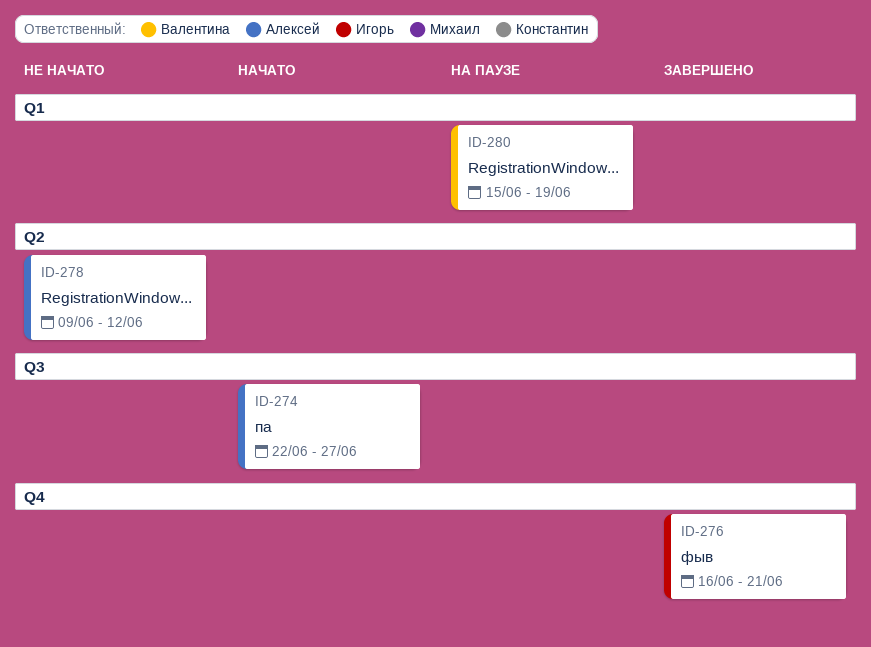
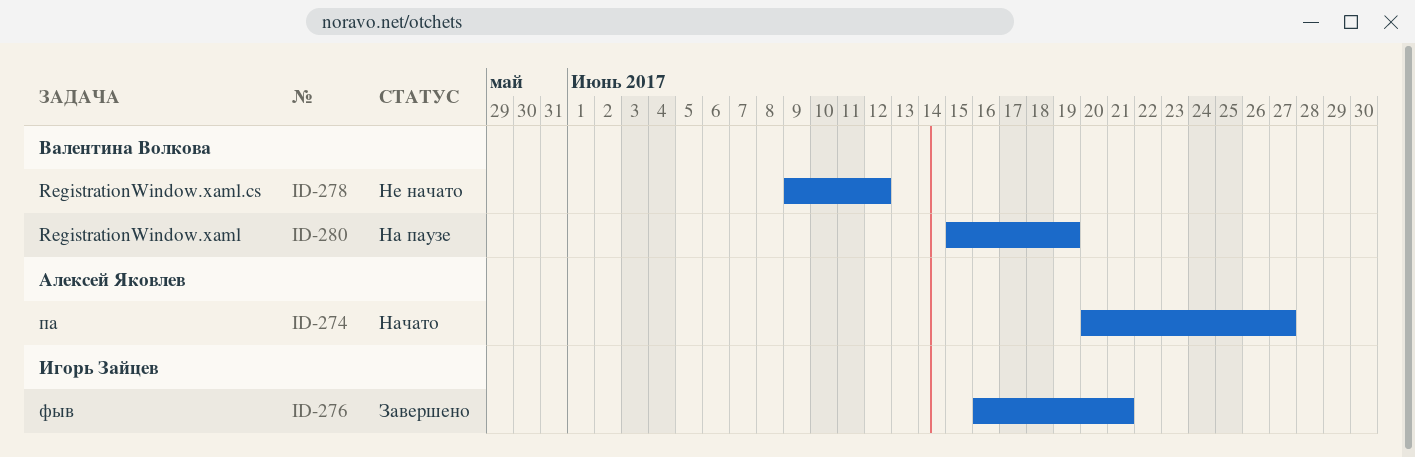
ID-274, start: Jun 22 -> Jun 20
ID-278, owner: Алексей Яковлев -> Валентина Волкова

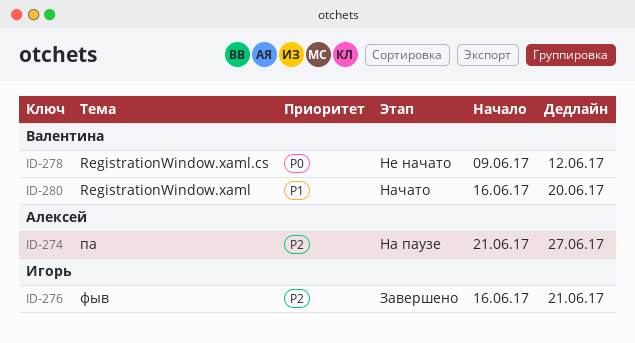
ID-274, status: Начато -> На паузе
ID-274, start: Jun 20 -> Jun 21
ID-280, status: На паузе -> Начато
ID-280, start: Jun 15 -> Jun 16
ID-280, due: Jun 19 -> Jun 20

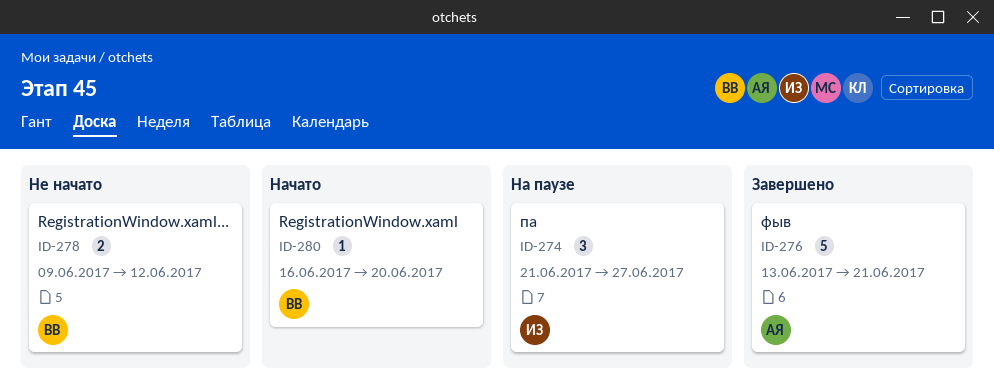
ID-274, owner: Алексей -> Игорь
ID-276, owner: Игорь -> Алексей
ID-276, start: Jun 16 -> Jun 13

